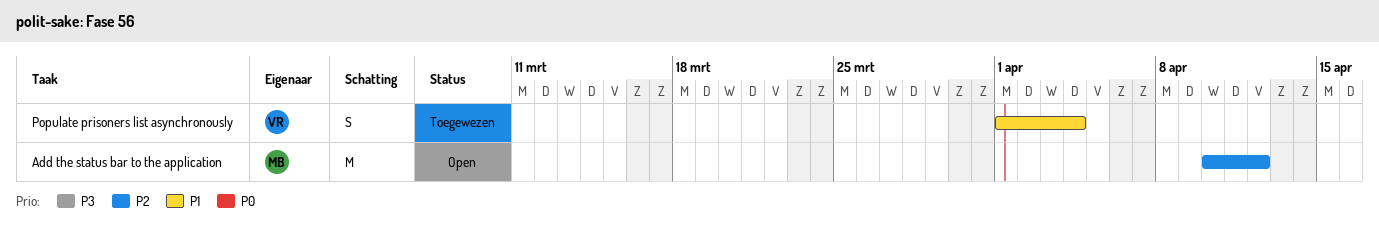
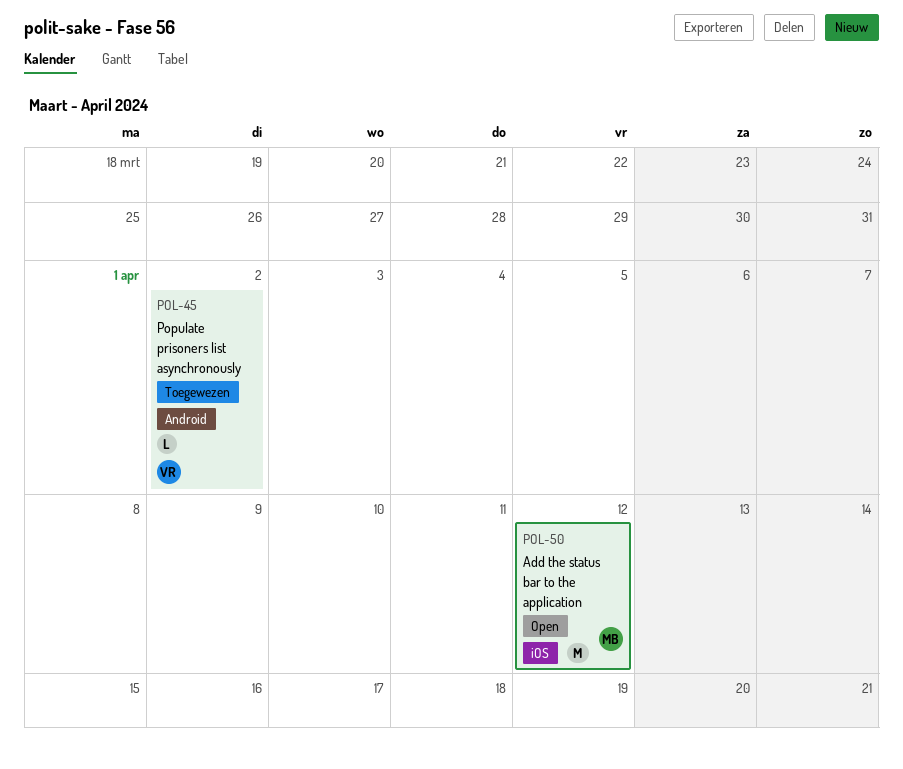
Populate prisoners list asynchronously, estimate: S -> L
Populate prisoners list asynchronously, due: Apr 4 -> Apr 2

